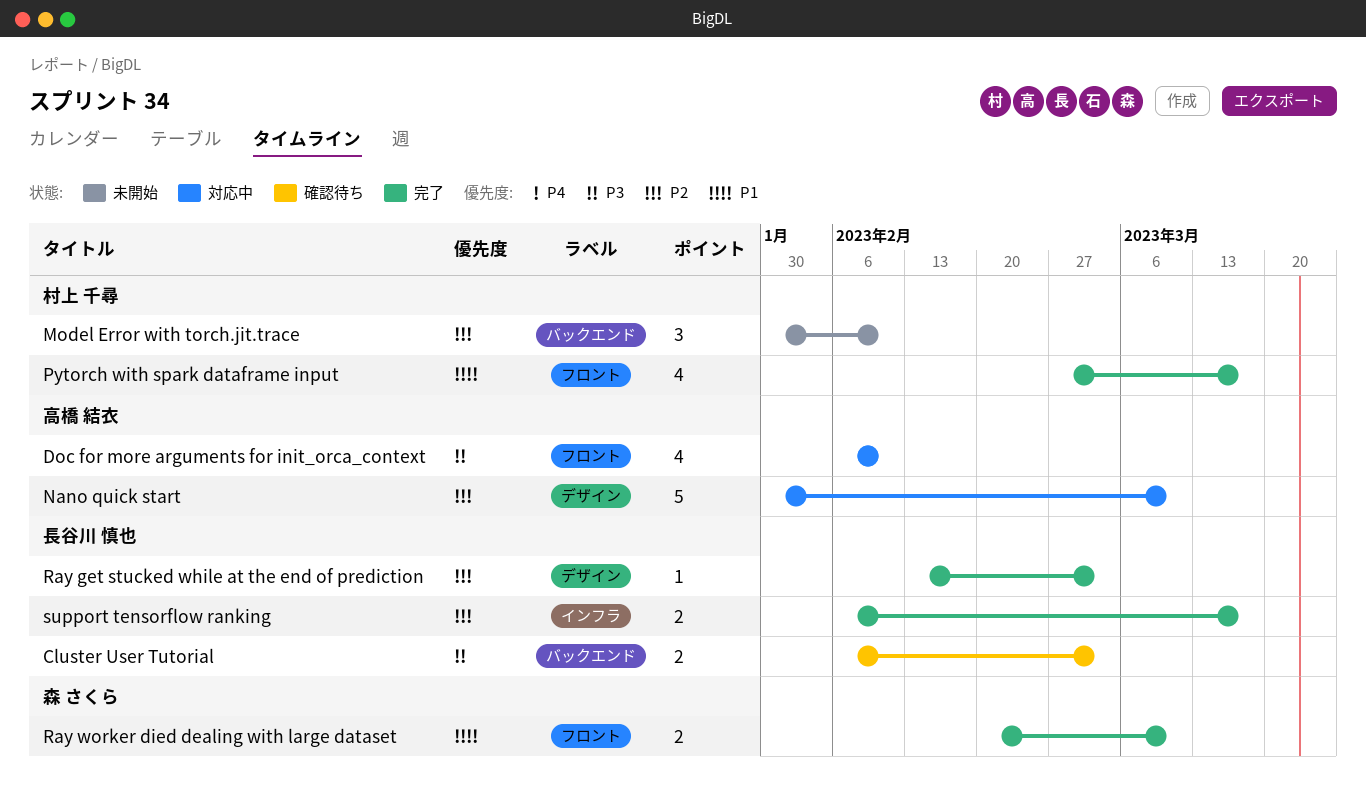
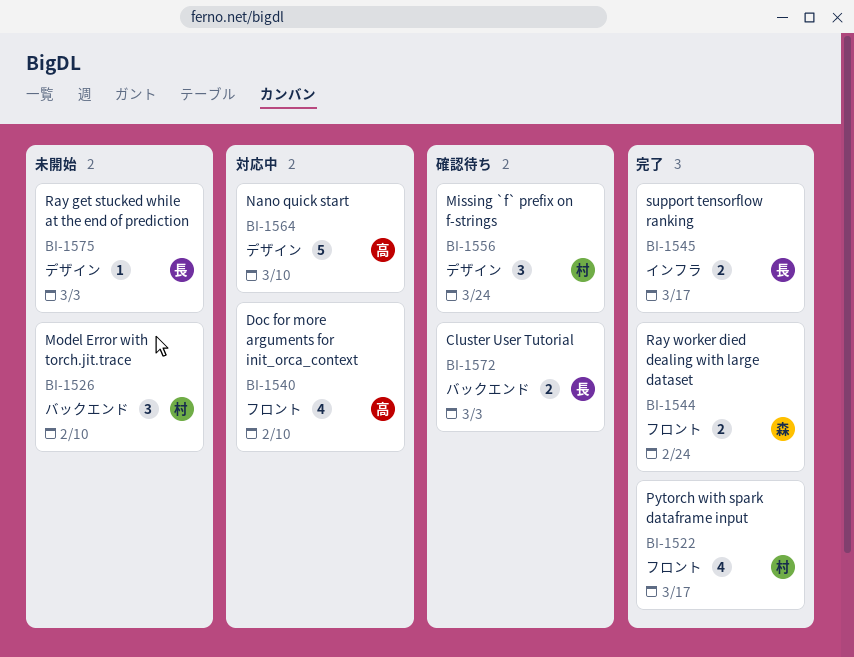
Missing `f` prefix on f-strings: none -> present
Ray get stucked while at the end of prediction, status: 完了 -> 未開始
Ray worker died dealing with large dataset, due: Mar 10 -> Feb 24

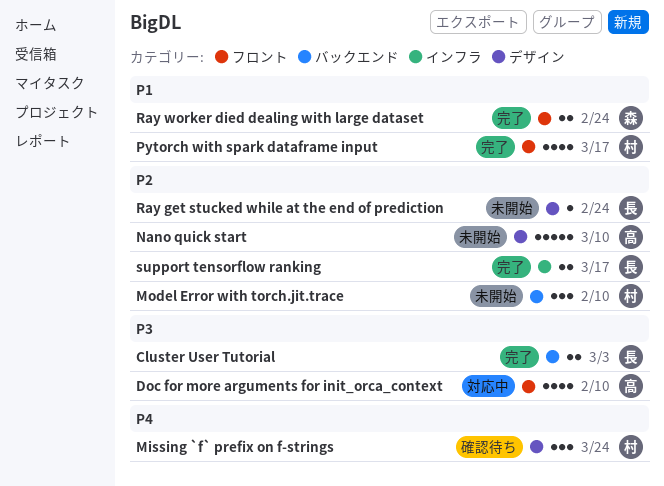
Cluster User Tutorial, status: 確認待ち -> 完了
Nano quick start, status: 対応中 -> 未開始
Ray get stucked while at the end of prediction, due: Mar 3 -> Feb 24

